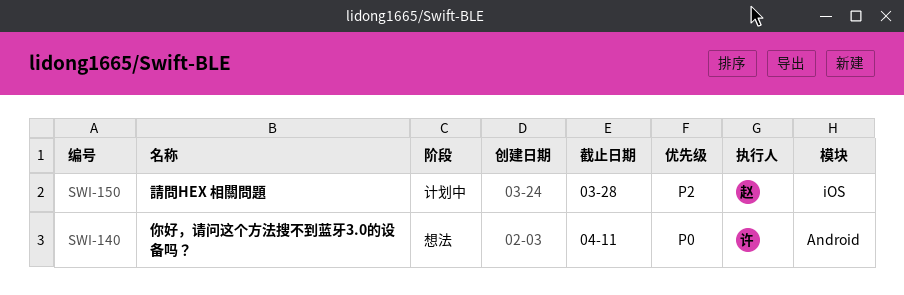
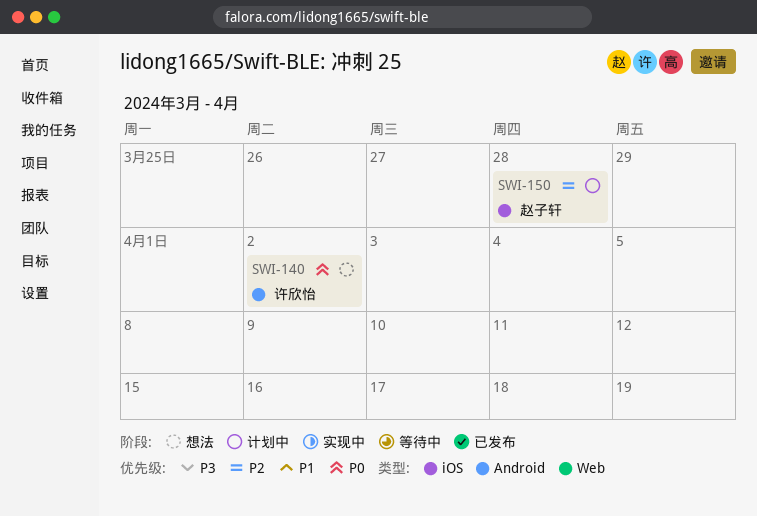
SWI-140, due: Apr 11 -> Apr 2

